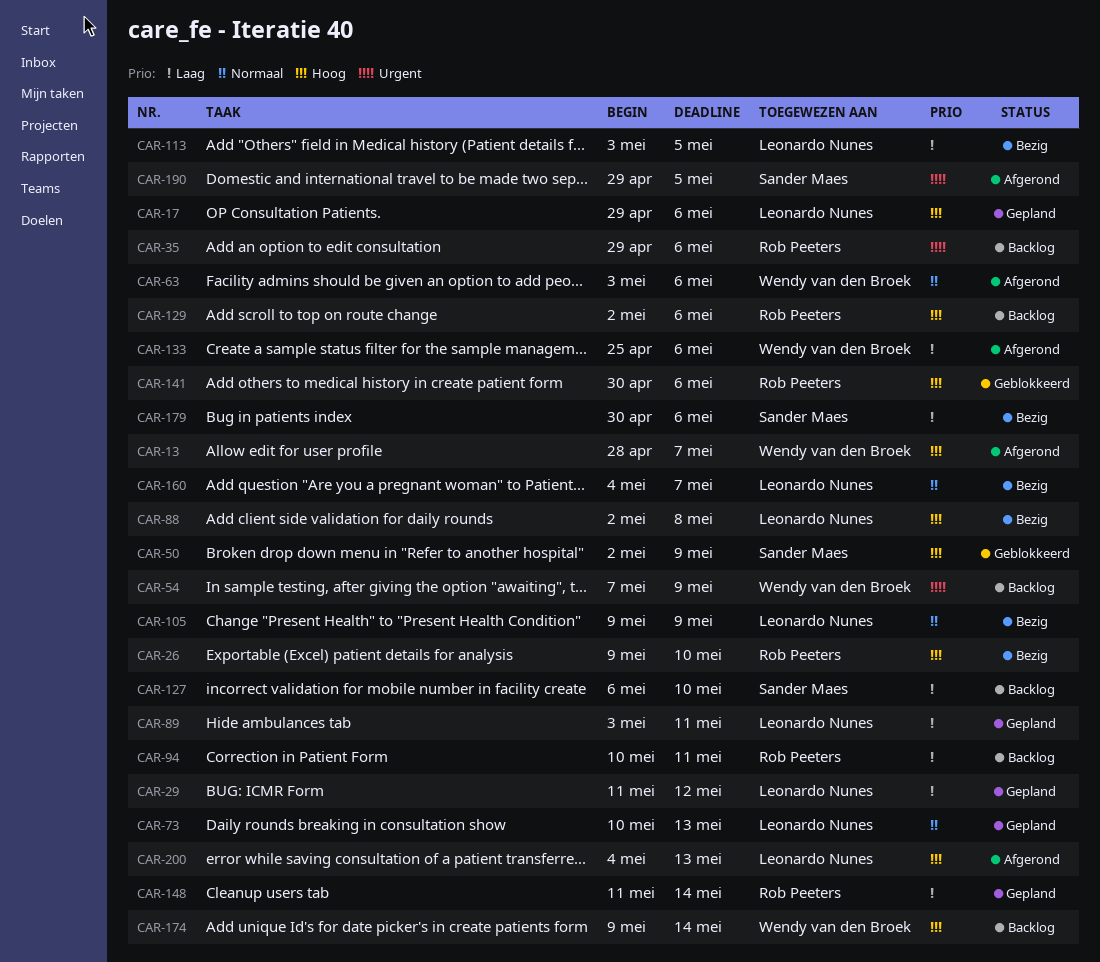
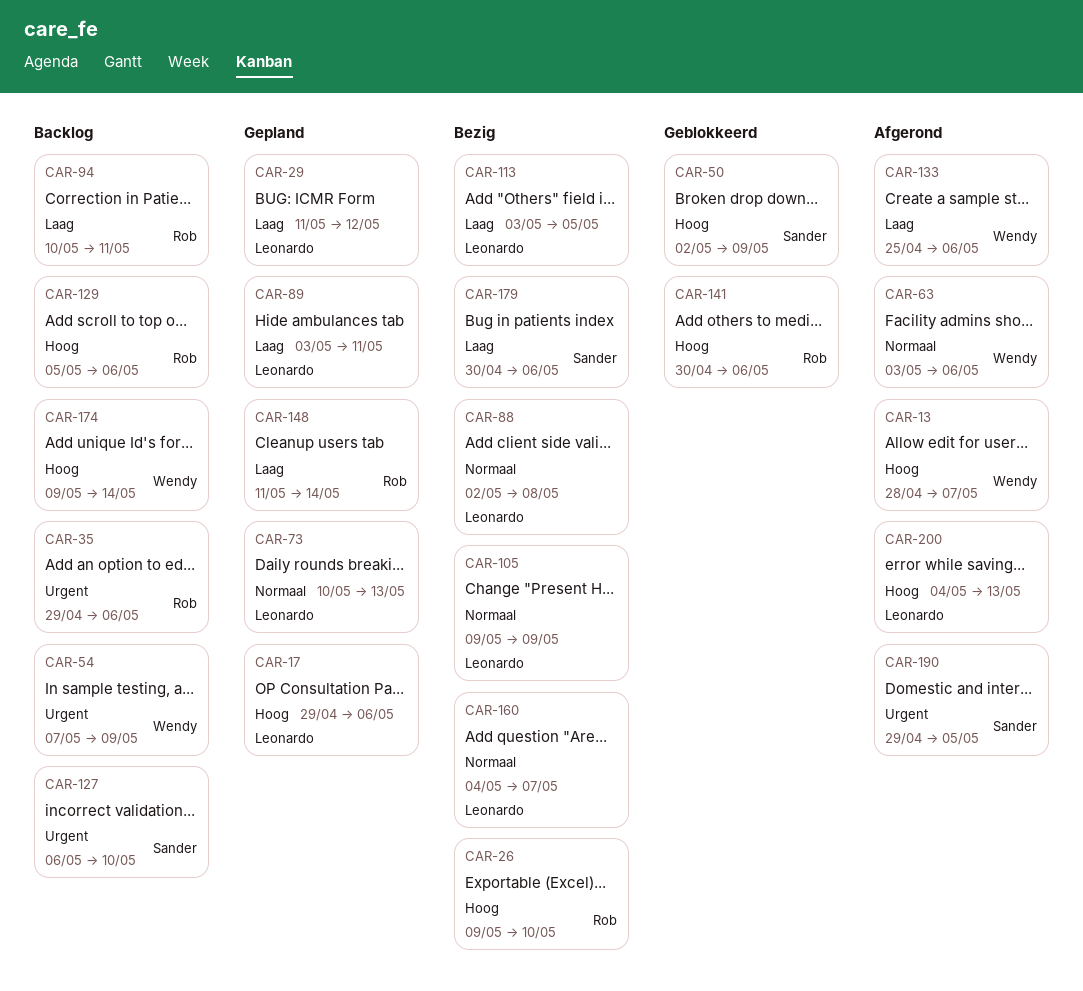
CAR-88, priority: Hoog -> Normaal
CAR-127, priority: Laag -> Urgent
CAR-129, start: May 2 -> May 5

